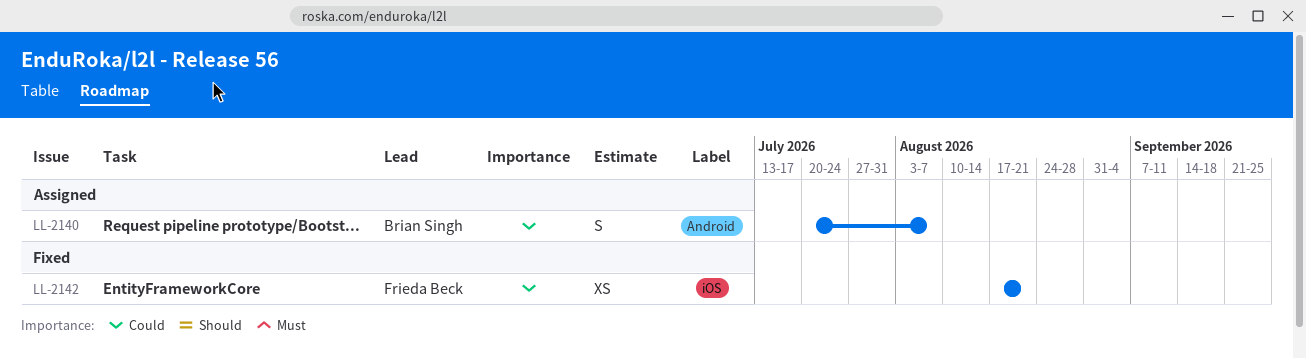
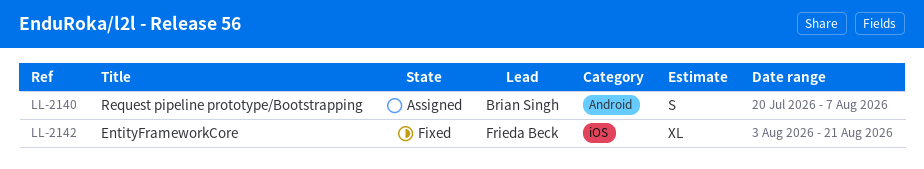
LL-2142, estimate: XS -> XL
LL-2142, start: Aug 17 -> Aug 3

